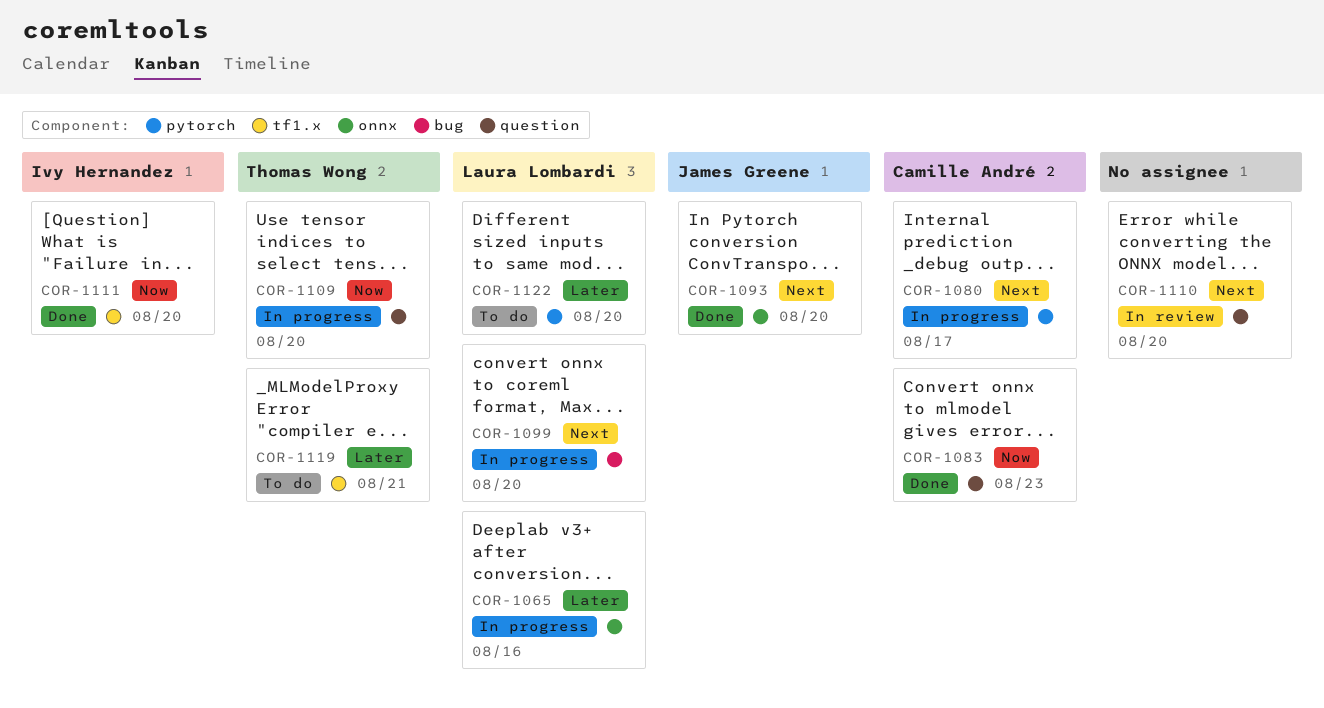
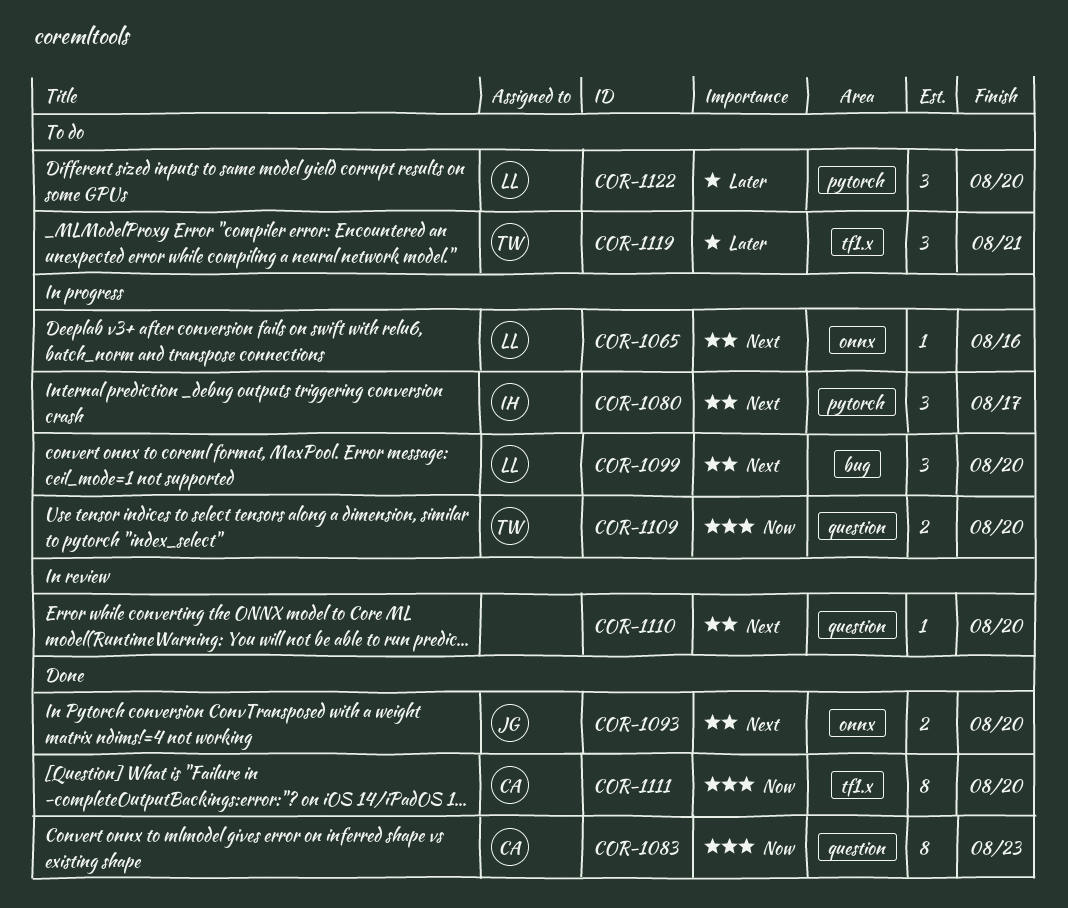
COR-1065, priority: Later -> Next
COR-1080, owner: Camille André -> Ivy Hernandez
COR-1111, owner: Ivy Hernandez -> Camille André

